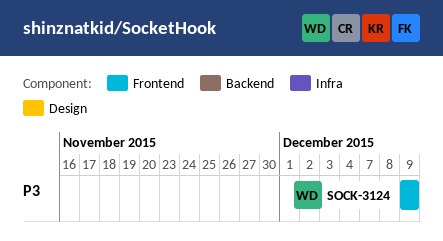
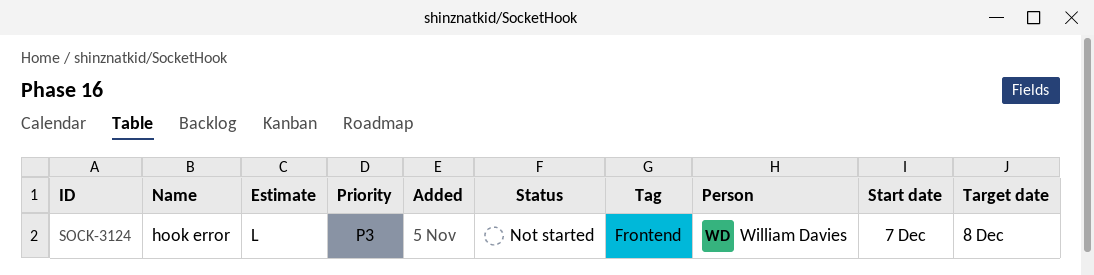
SOCK-3124, start: Dec 9 -> Dec 7
SOCK-3124, due: Dec 9 -> Dec 8

